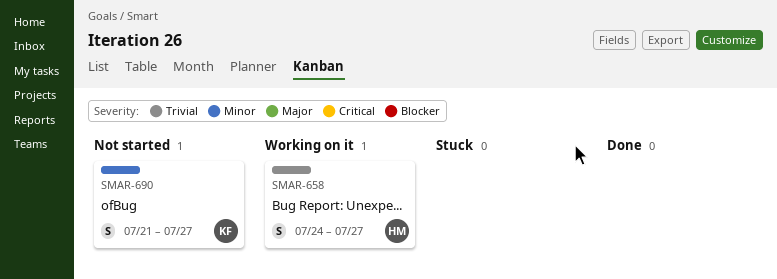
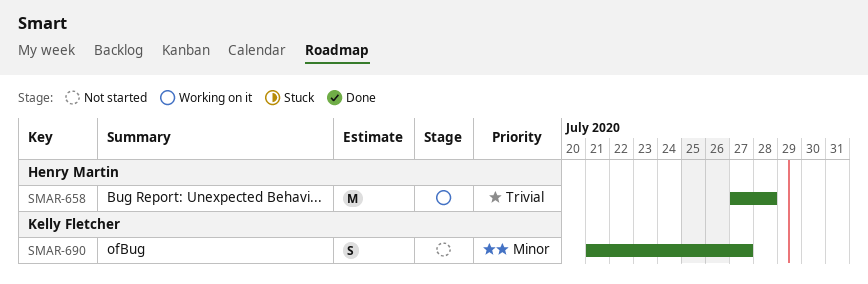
SMAR-658, estimate: S -> M
SMAR-658, start: Jul 24 -> Jul 27
SMAR-658, due: Jul 27 -> Jul 28

